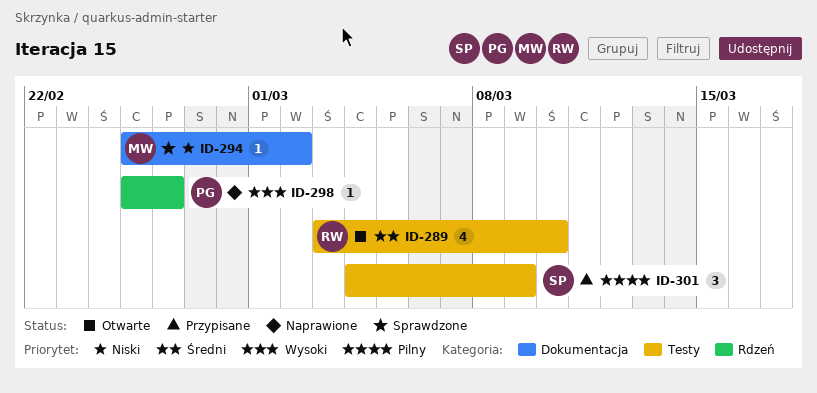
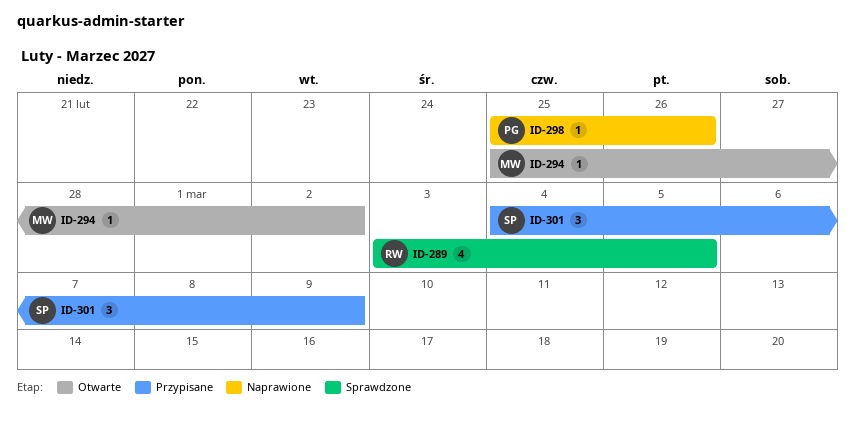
ID-289, status: Otwarte -> Sprawdzone
ID-289, due: Mar 10 -> Mar 5
ID-294, status: Sprawdzone -> Otwarte

